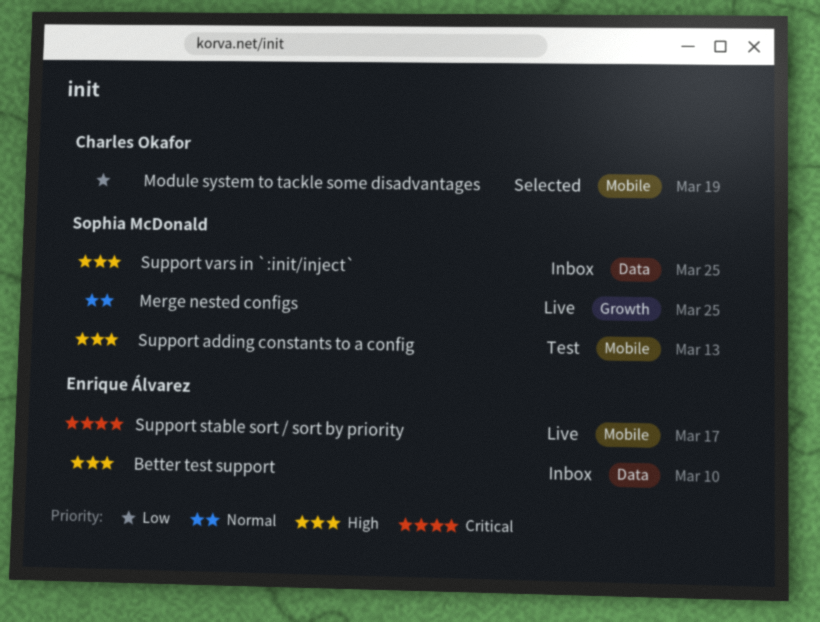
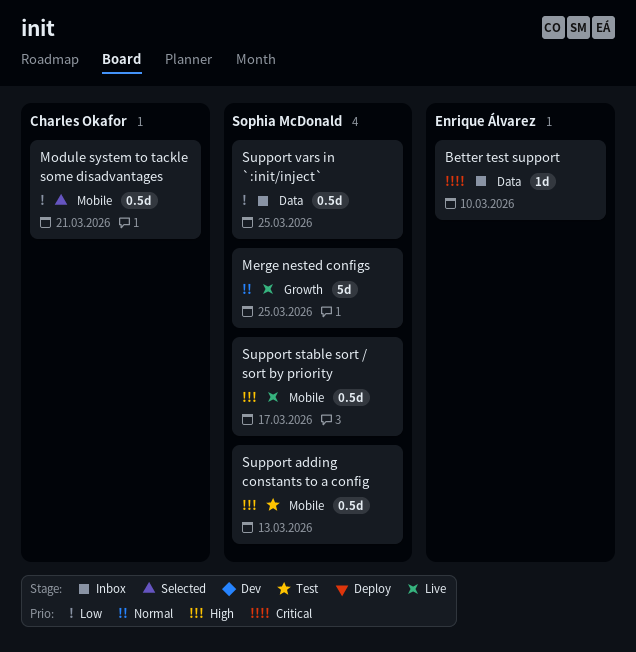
Better test support, priority: High -> Critical
Module system to tackle some disadvantages, due: Mar 19 -> Mar 21
Support stable sort / sort by priority, owner: Enrique Álvarez -> Sophia McDonald
Support stable sort / sort by priority, priority: Critical -> High
Support vars in `:init/inject`, priority: High -> Low

